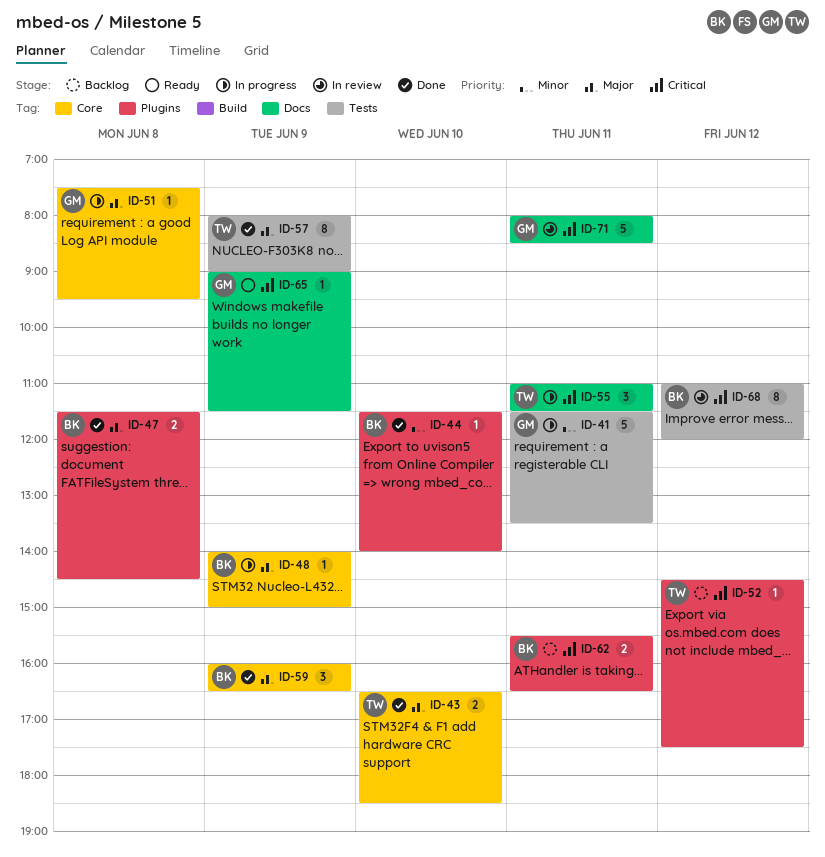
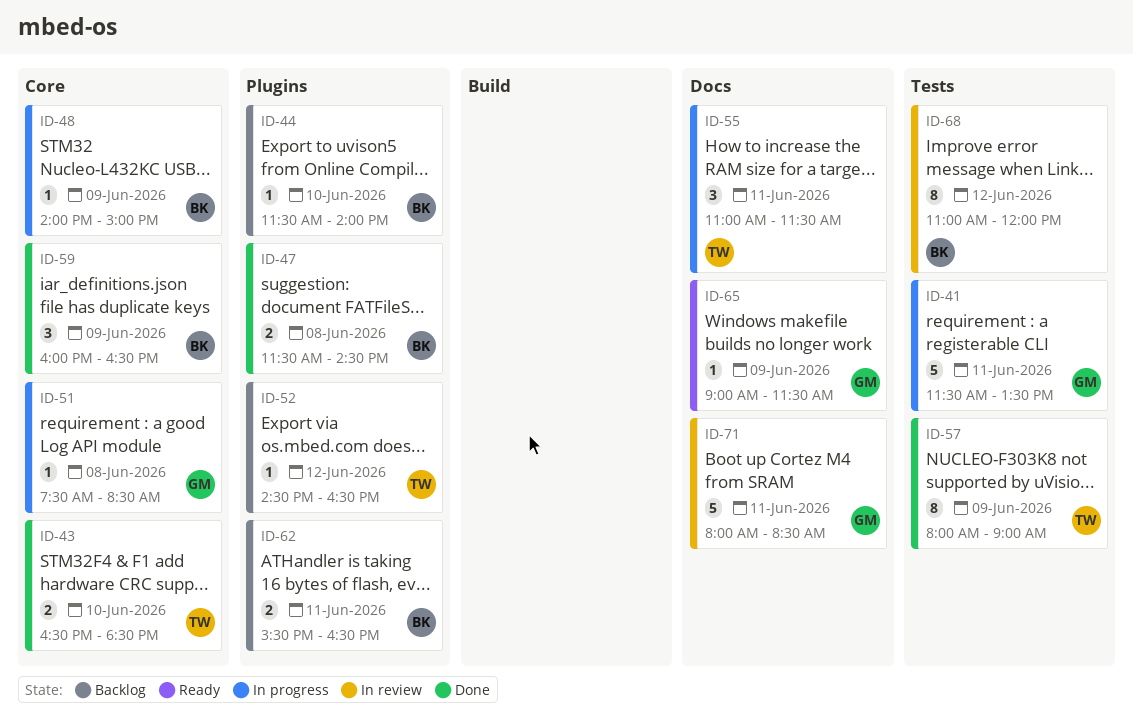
ID-44, status: Done -> Backlog
ID-51, ends: 09:30 -> 08:30
ID-52, ends: 17:30 -> 16:30

